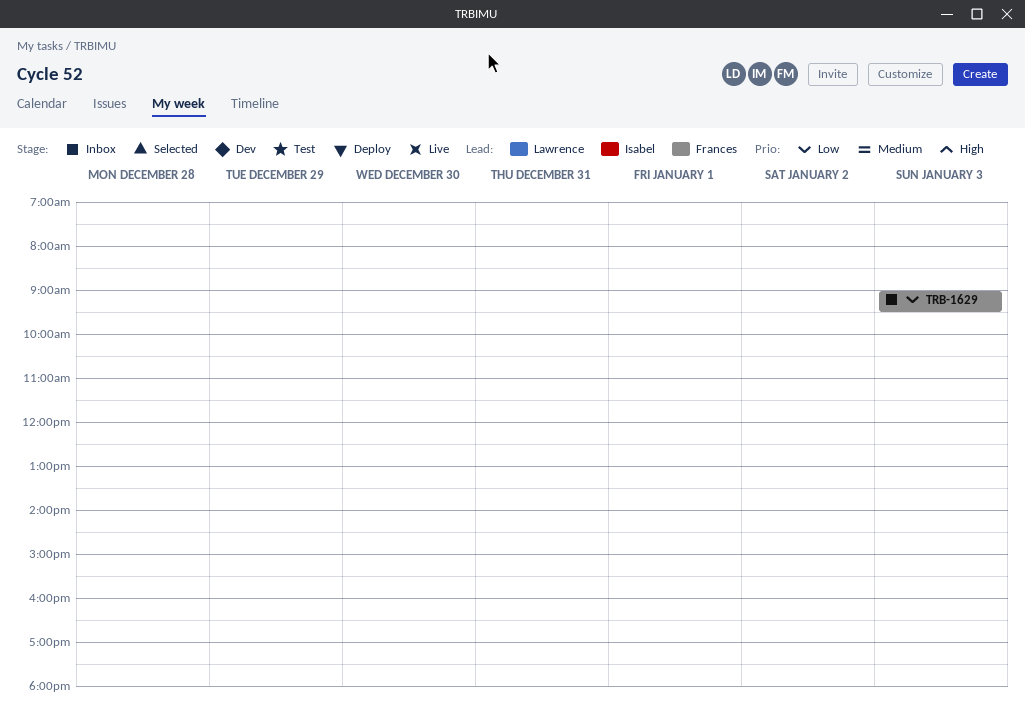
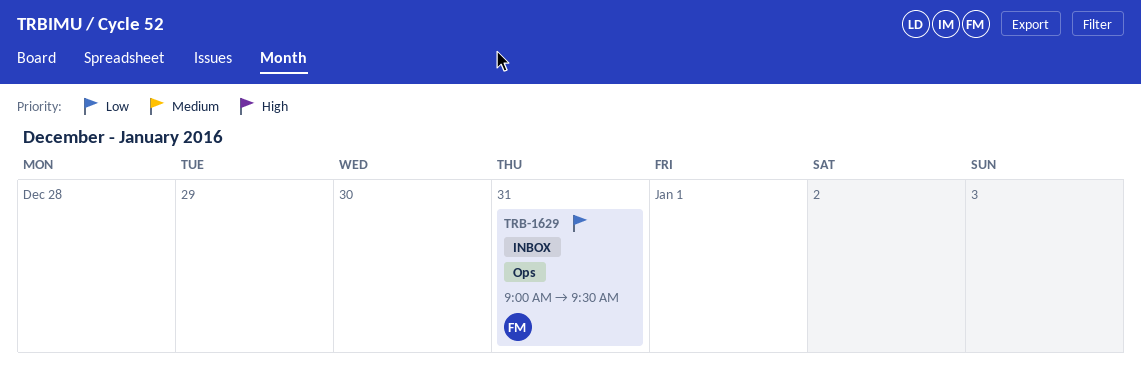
TRB-1629, day: Jan 3 -> Dec 31

